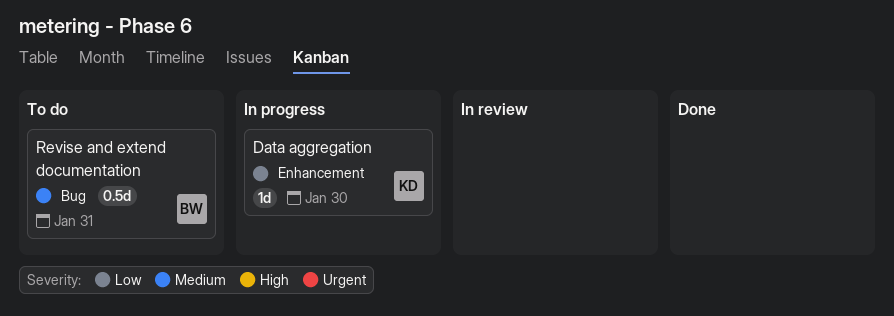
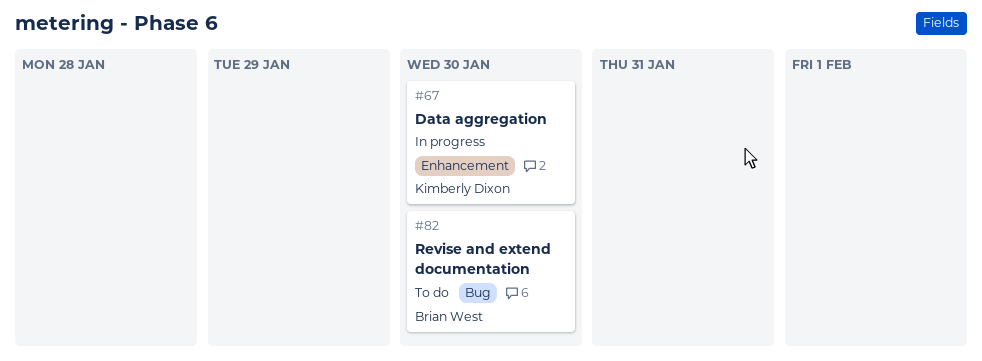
Revise and extend documentation, due: Jan 31 -> Jan 30

